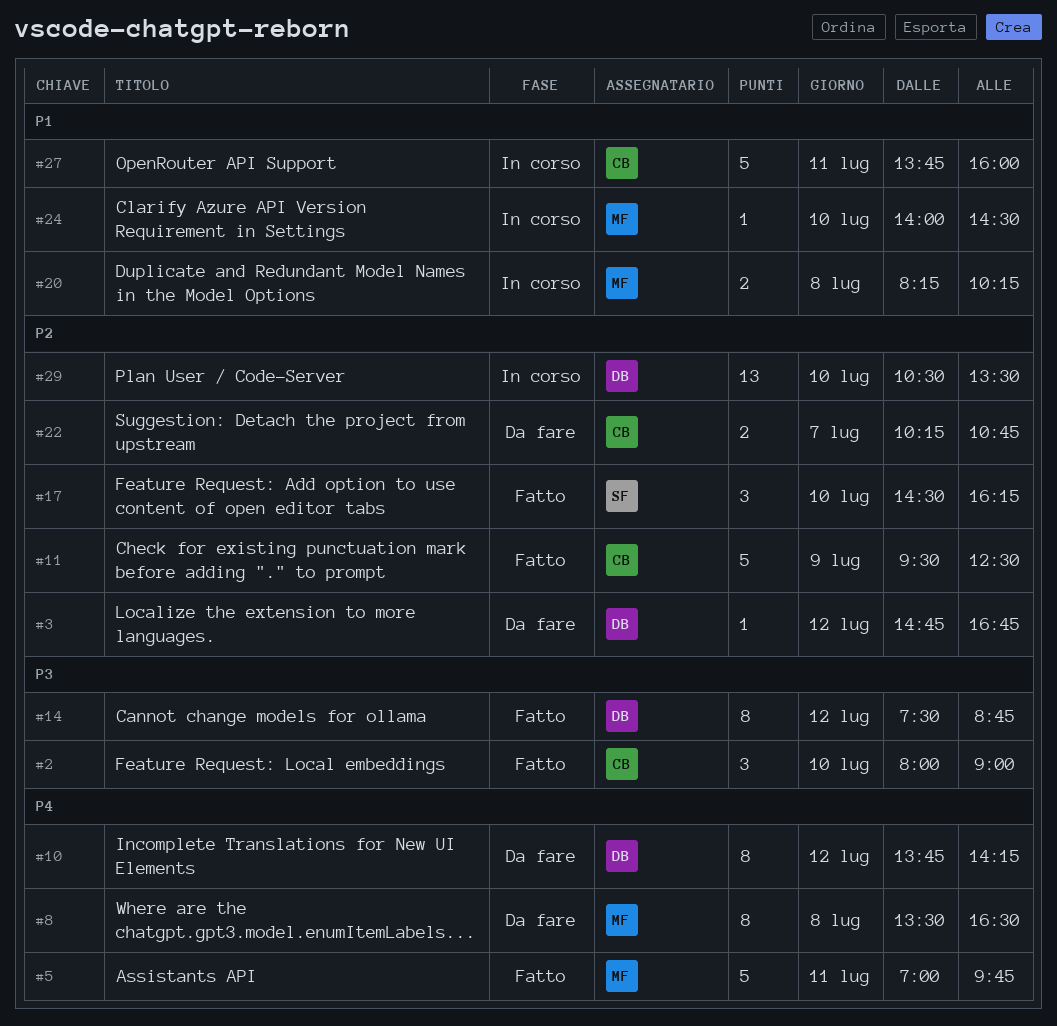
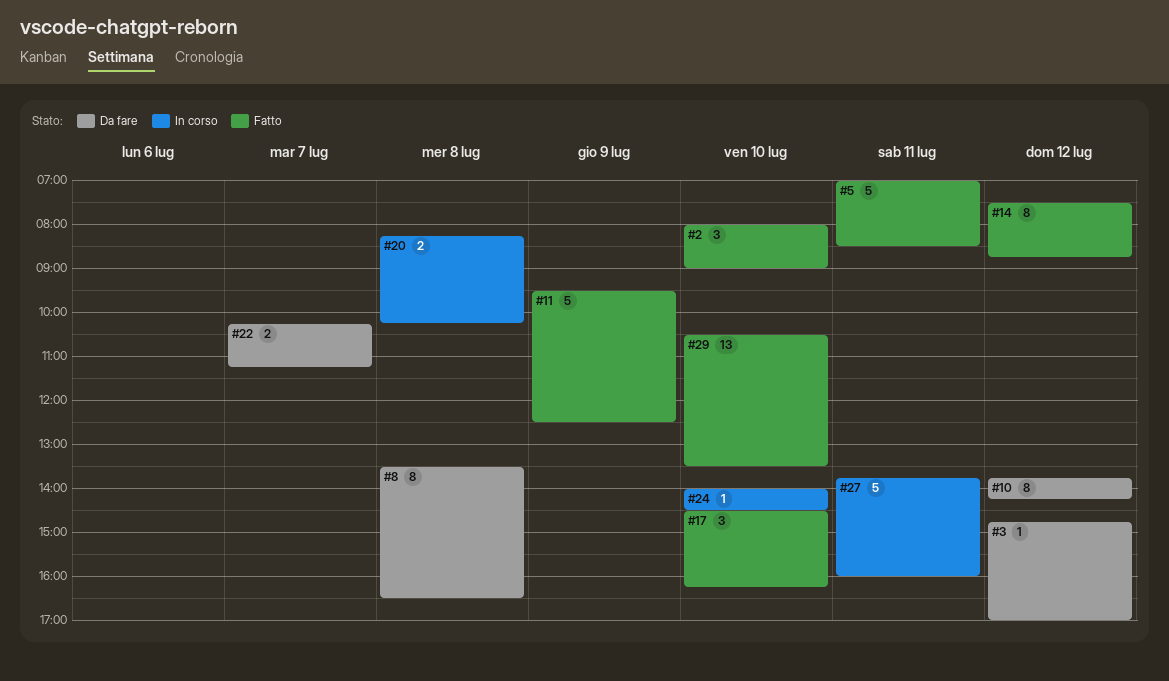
#3, ends: 16:45 -> 17:00
#5, ends: 09:45 -> 08:30
#22, ends: 10:45 -> 11:15
#29, status: In corso -> Fatto

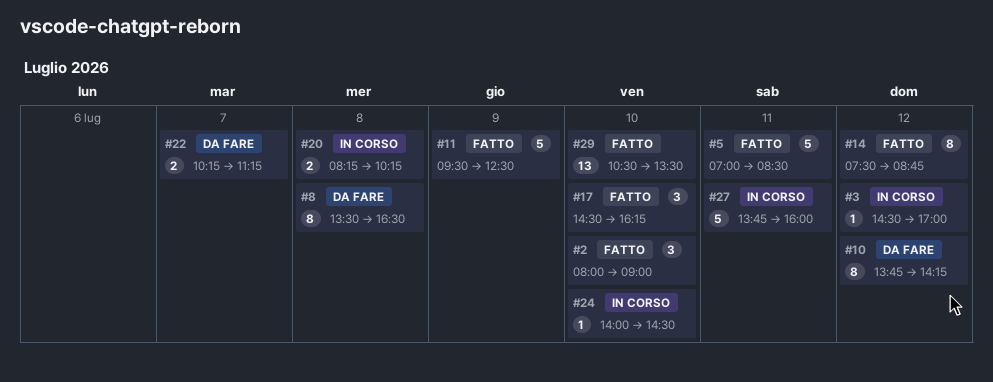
#3, status: Da fare -> In corso
#3, begins: 14:45 -> 14:30

